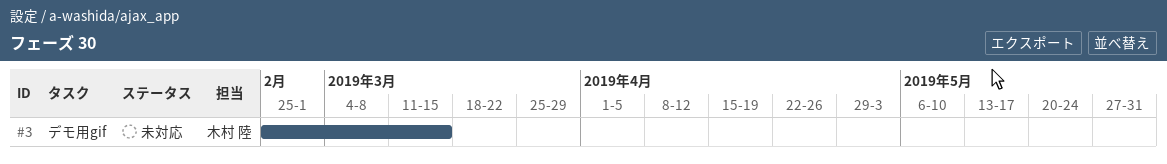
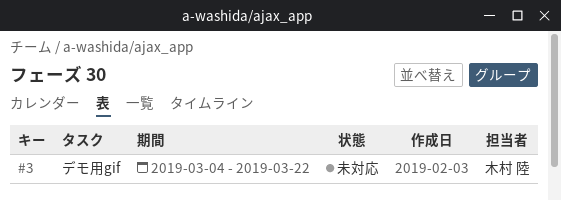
#3, start: Feb 25 -> Mar 4
#3, due: Mar 15 -> Mar 22

